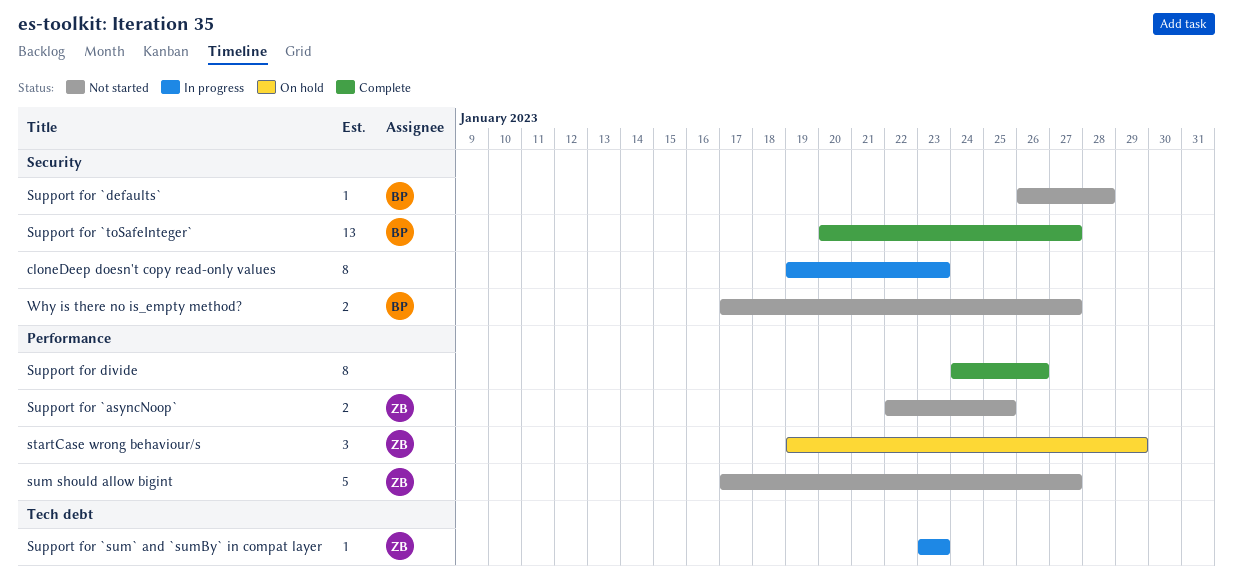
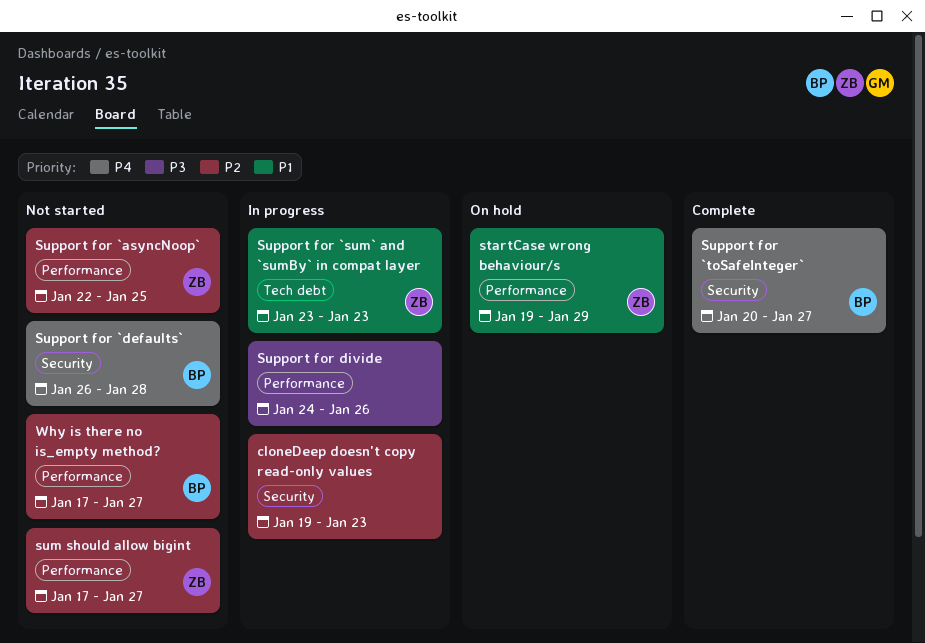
Support for divide, status: Complete -> In progress
Why is there no is_empty method?, label: Security -> Performance

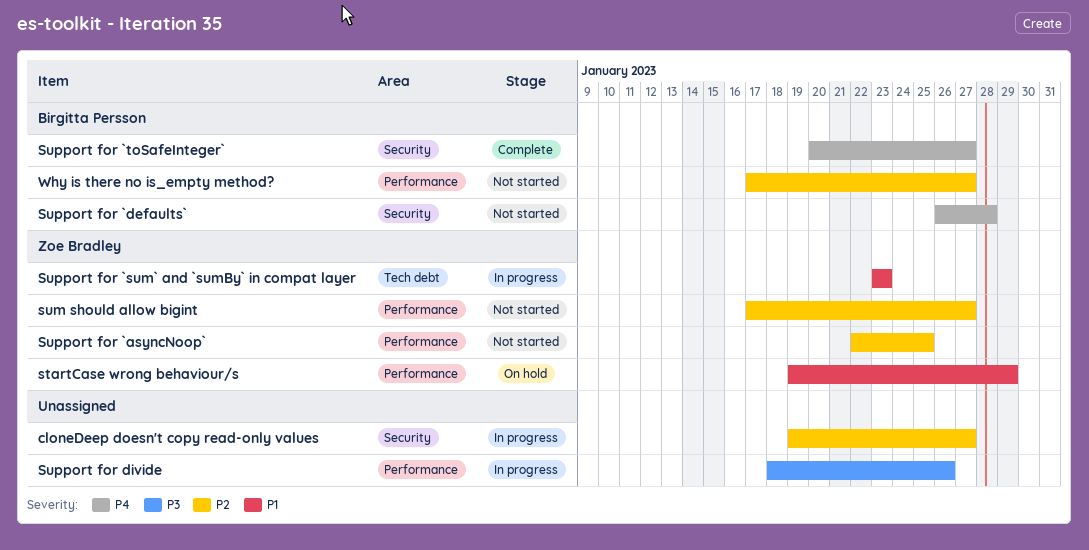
cloneDeep doesn't copy read-only values, due: Jan 23 -> Jan 27
Support for divide, start: Jan 24 -> Jan 18

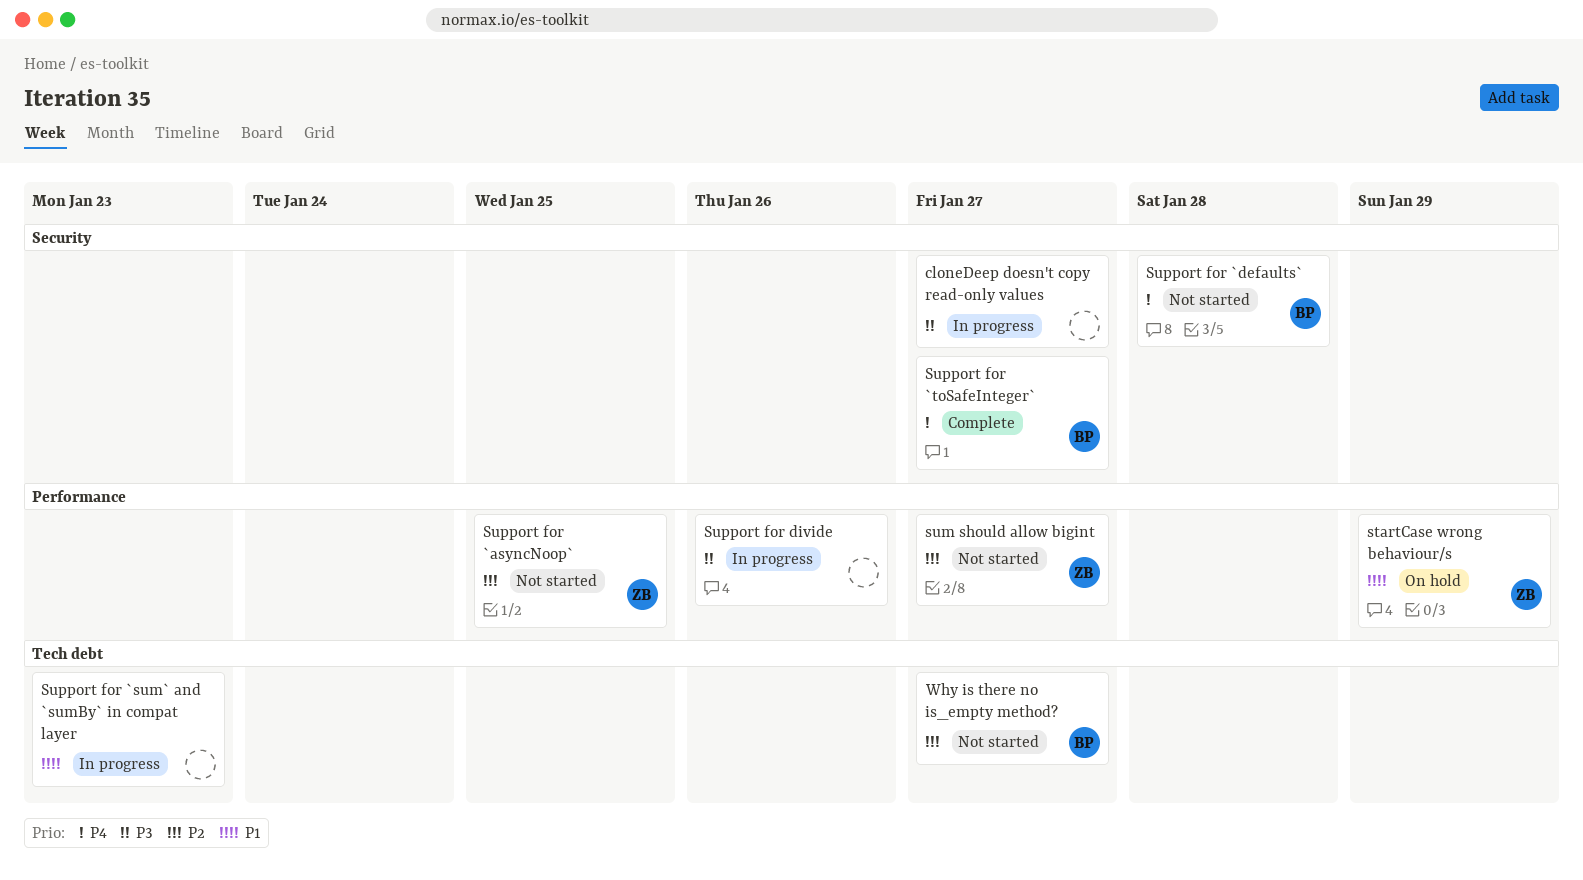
cloneDeep doesn't copy read-only values, priority: P2 -> P3
Support for `sum` and `sumBy` in compat layer, owner: Zoe Bradley -> none
Why is there no is_empty method?, label: Performance -> Tech debt

